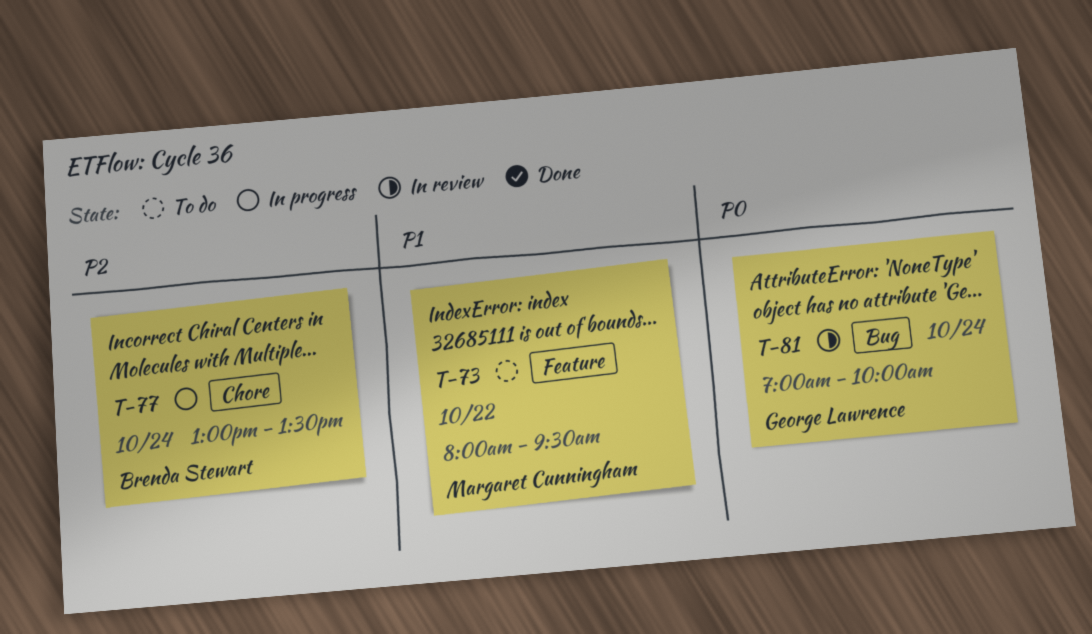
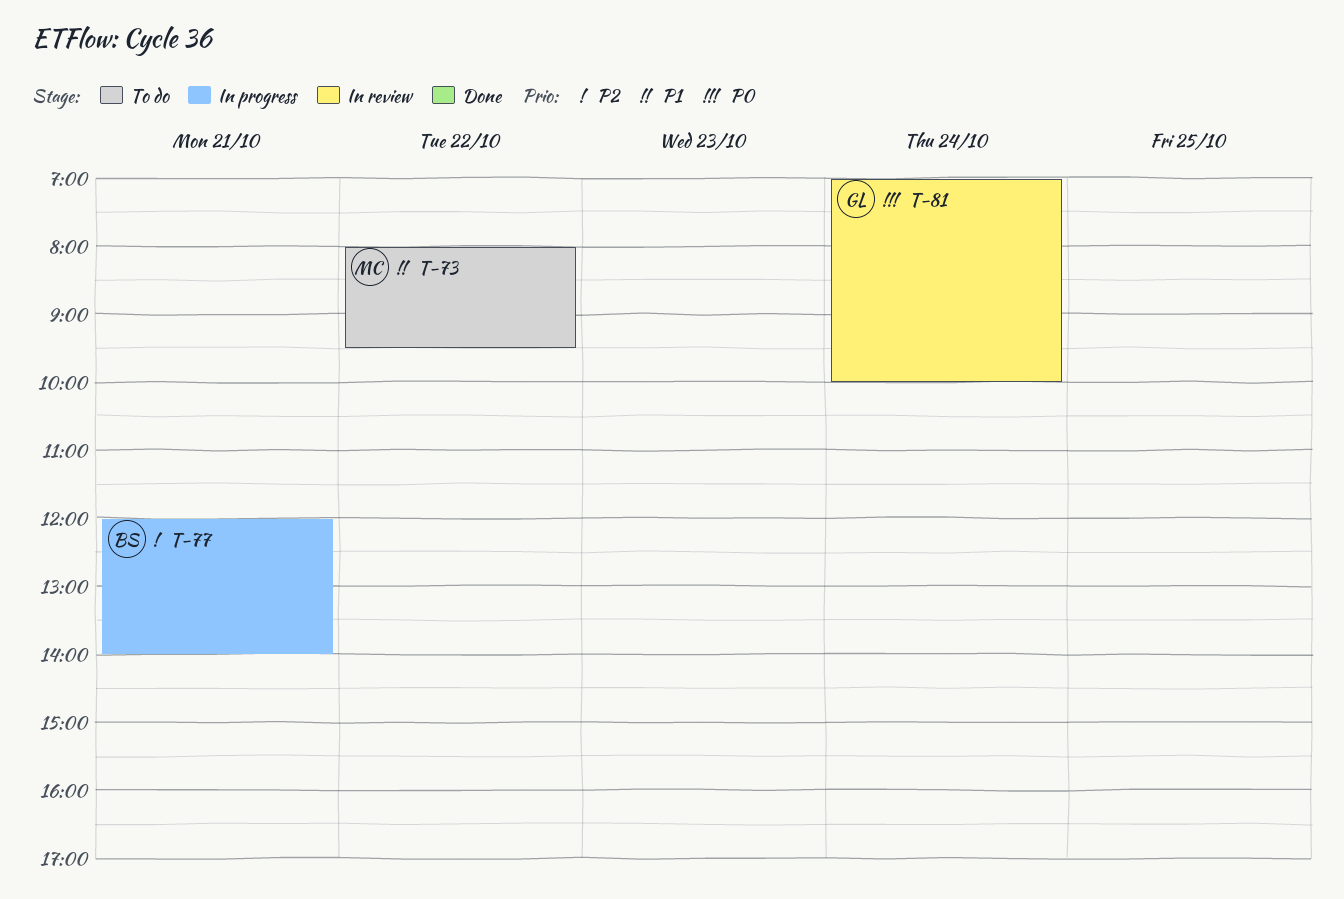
T-77, day: Oct 24 -> Oct 21
T-77, begins: 13:00 -> 12:00
T-77, ends: 13:30 -> 14:00

